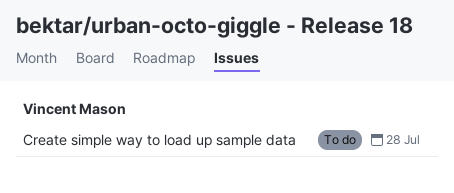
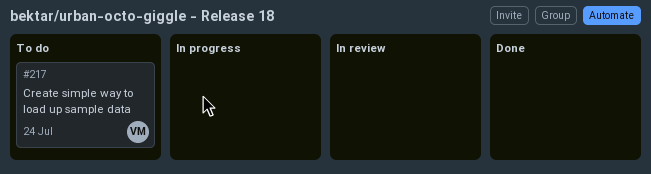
Create simple way to load up sample data, due: Jul 28 -> Jul 24

